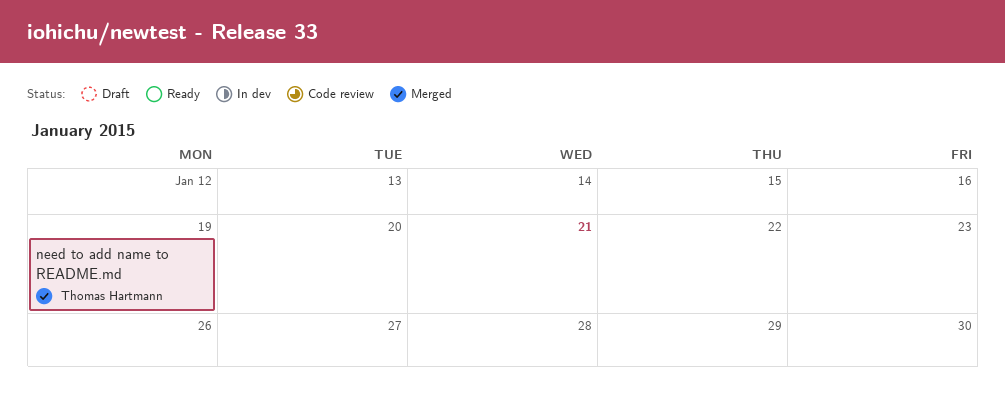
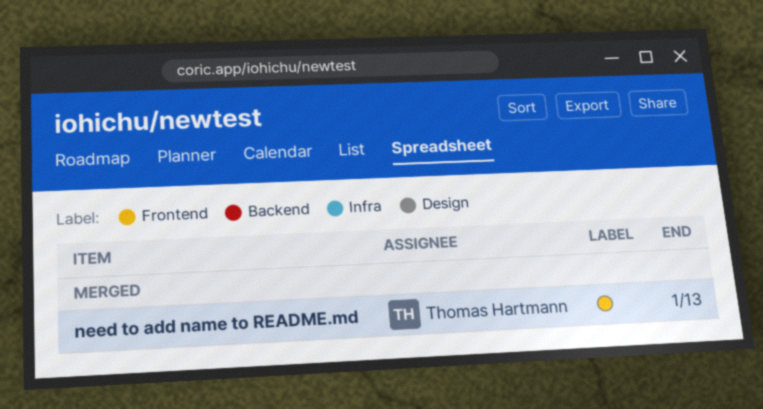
need to add name to README.md, due: Jan 19 -> Jan 13

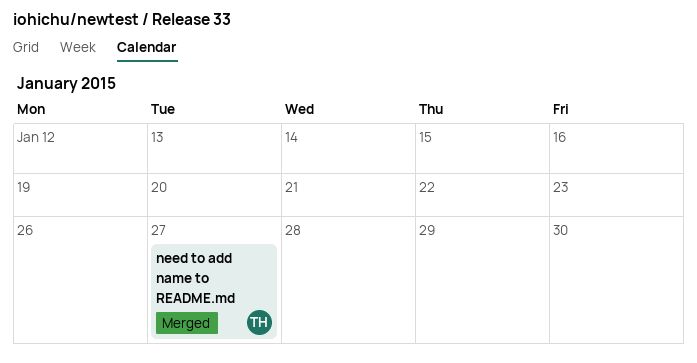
need to add name to README.md, due: Jan 13 -> Jan 27

